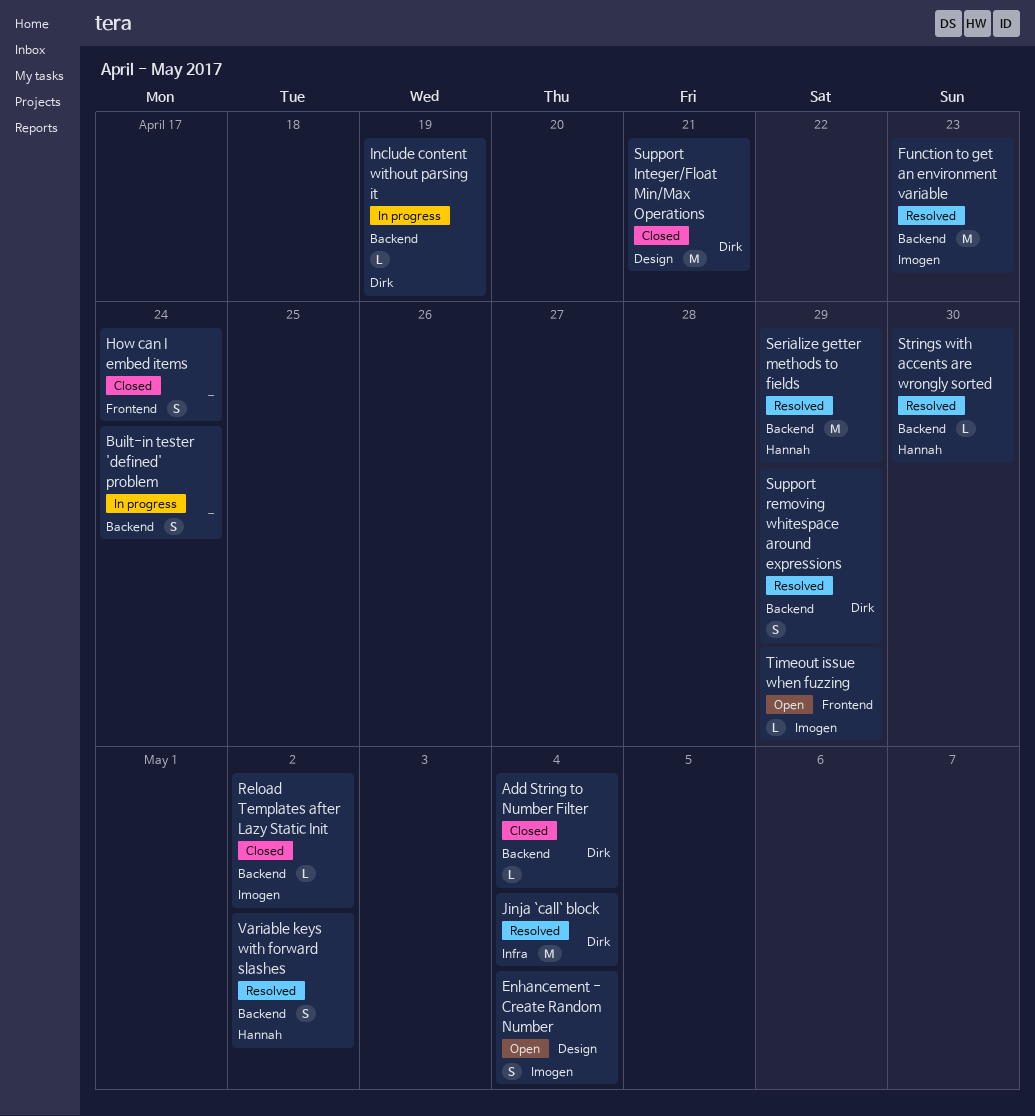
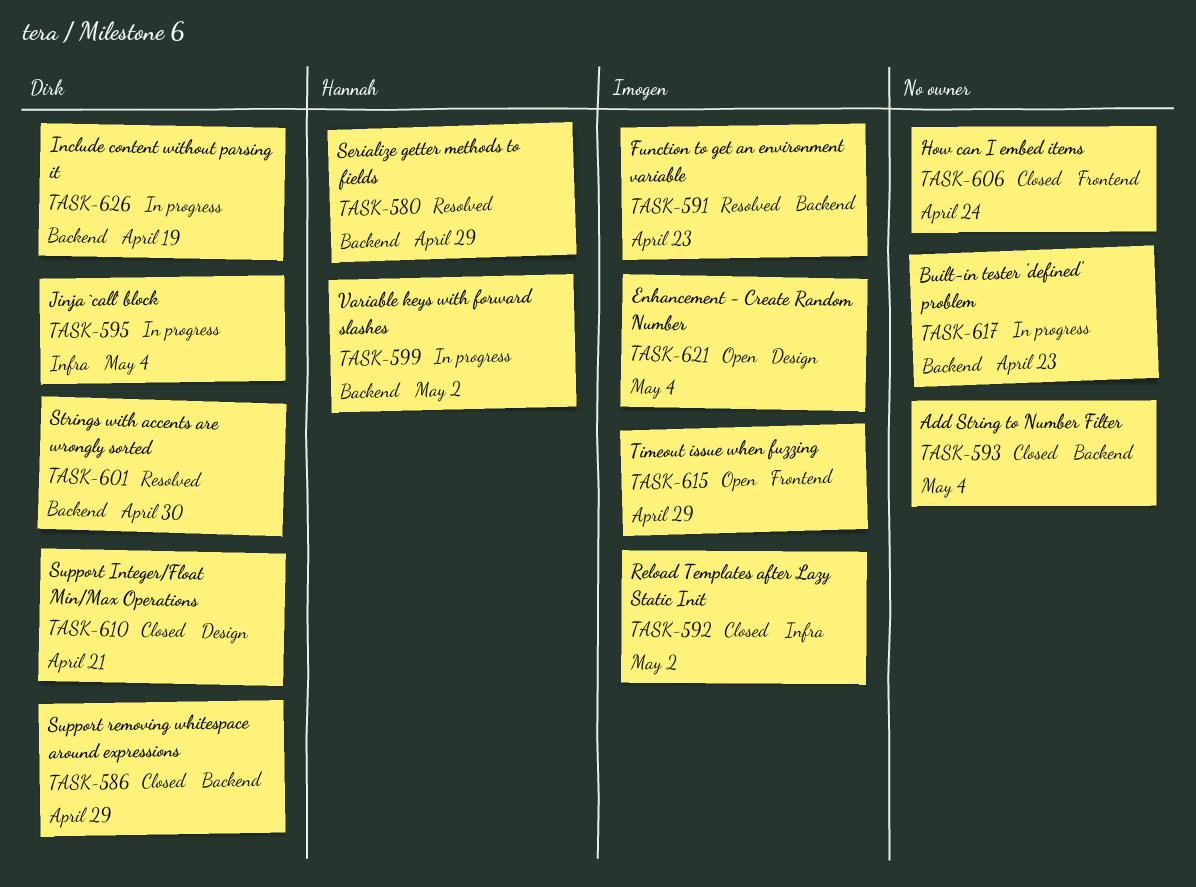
Add String to Number Filter, owner: Dirk -> none
Built-in tester 'defined' problem, due: Apr 24 -> Apr 23
Jinja `call` block, status: Resolved -> In progress
Reload Templates after Lazy Static Init, label: Backend -> Infra
Strings with accents are wrongly sorted, owner: Hannah -> Dirk
Support removing whitespace around expressions, status: Resolved -> Closed
Variable keys with forward slashes, status: Resolved -> In progress

